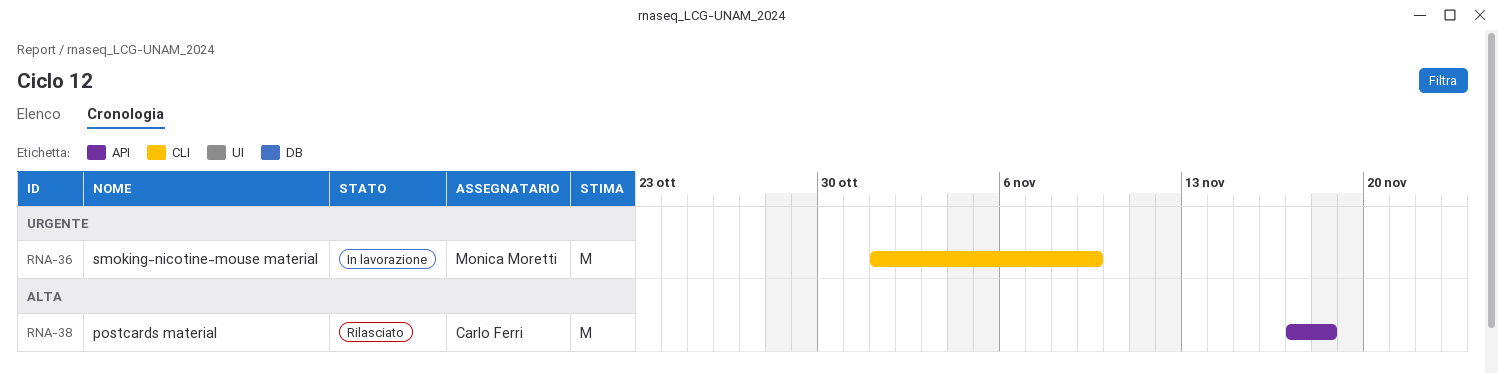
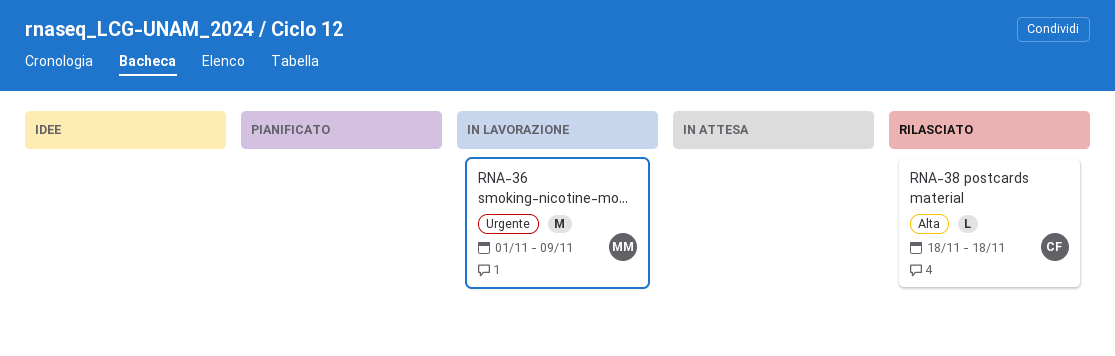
RNA-38, estimate: M -> L
RNA-38, start: Nov 17 -> Nov 18

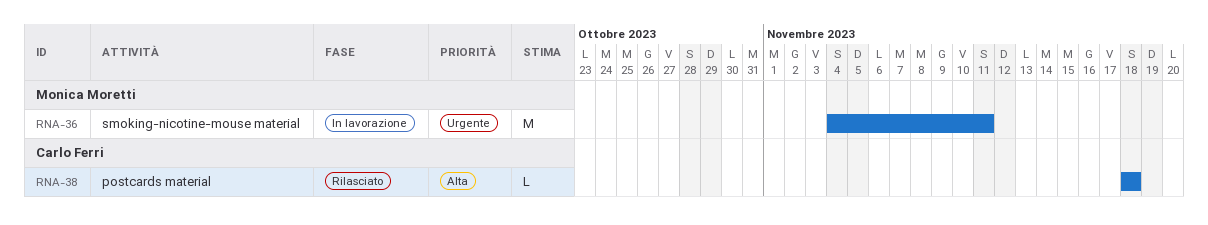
RNA-36, start: Nov 1 -> Nov 4
RNA-36, due: Nov 9 -> Nov 11

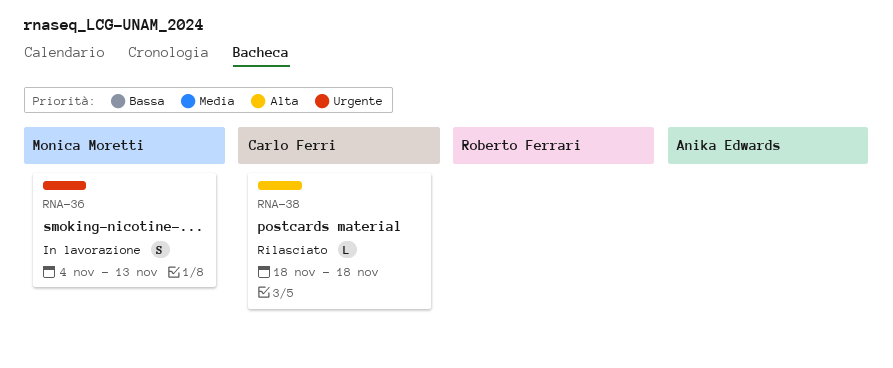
RNA-36, estimate: M -> S
RNA-36, due: Nov 11 -> Nov 13

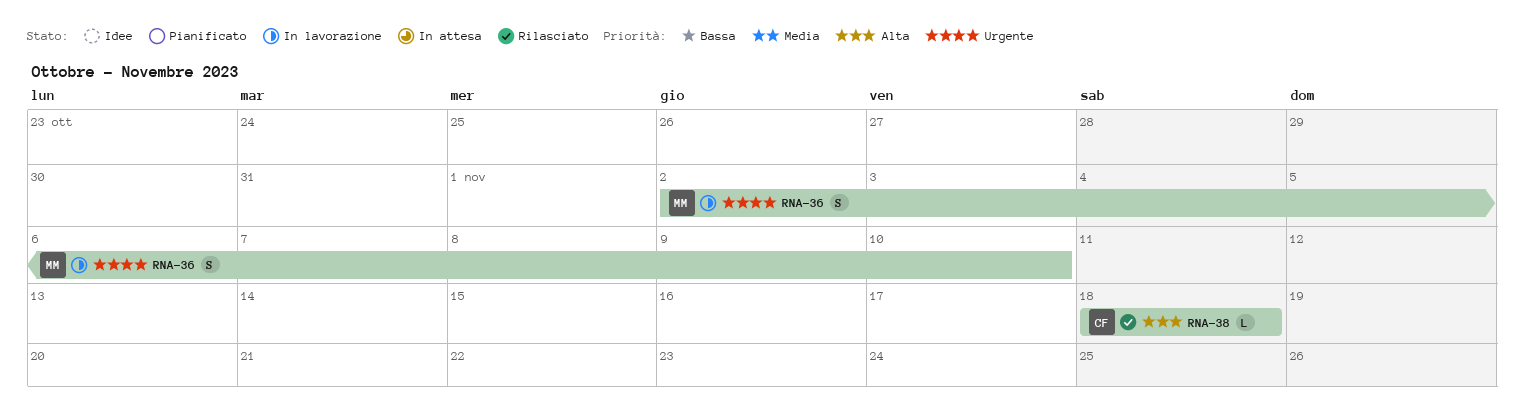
RNA-36, start: Nov 4 -> Nov 2
RNA-36, due: Nov 13 -> Nov 10

